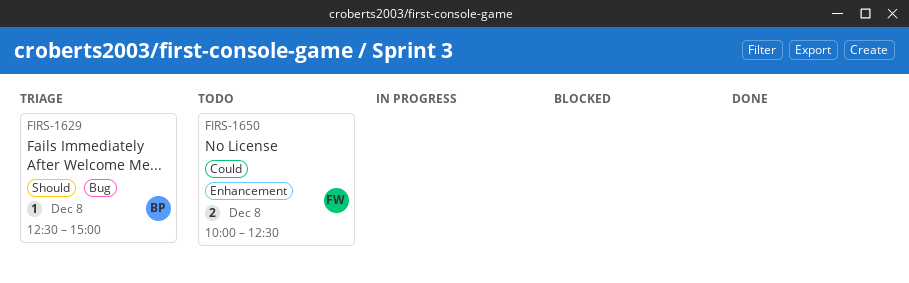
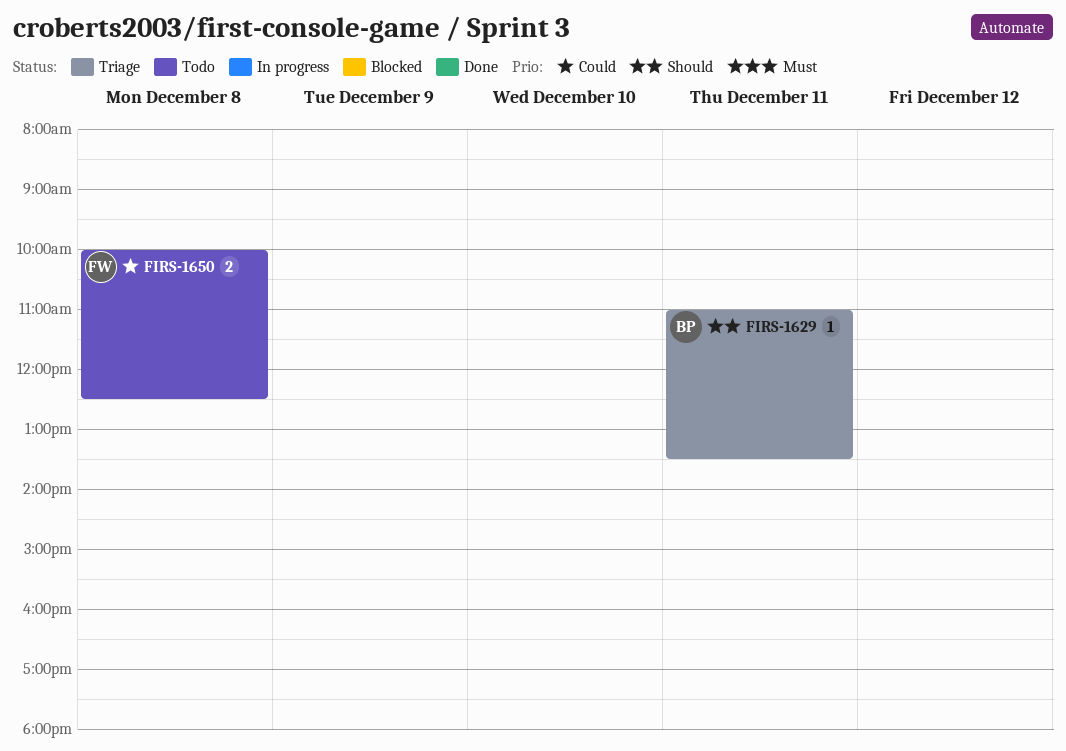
FIRS-1629, day: Dec 8 -> Dec 11
FIRS-1629, begins: 12:30 -> 11:00
FIRS-1629, ends: 15:00 -> 13:30

